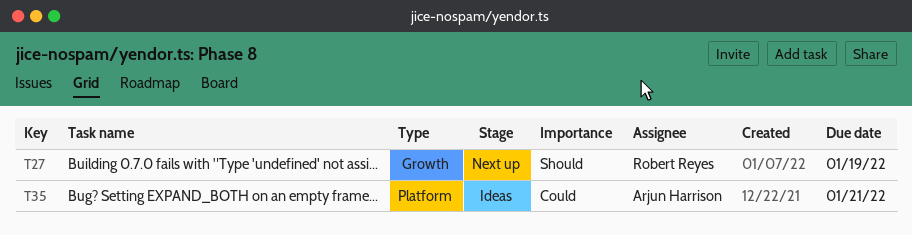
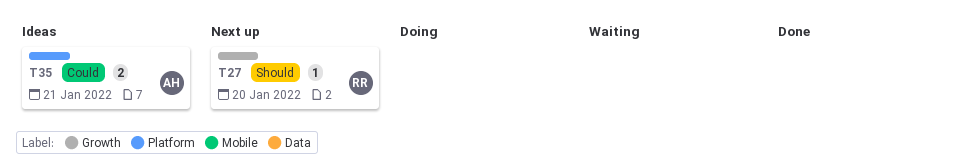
T27, due: Jan 19 -> Jan 20

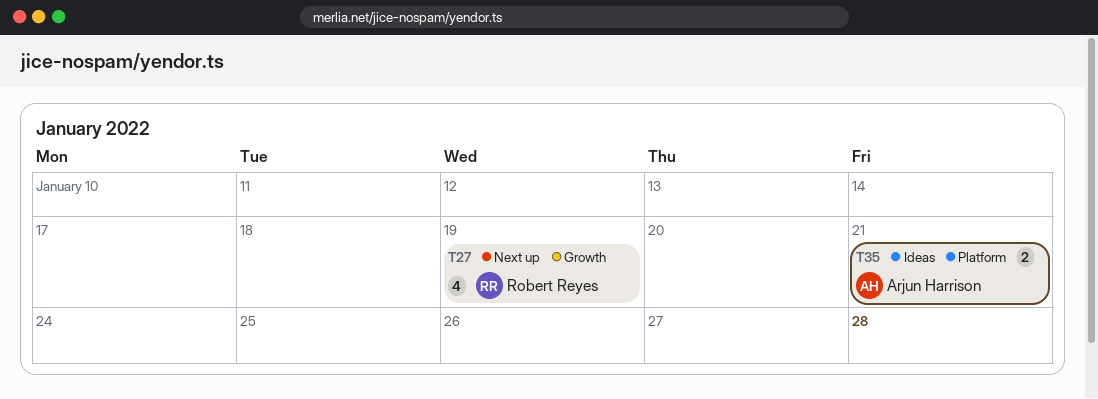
T27, estimate: 1 -> 4
T27, due: Jan 20 -> Jan 19

